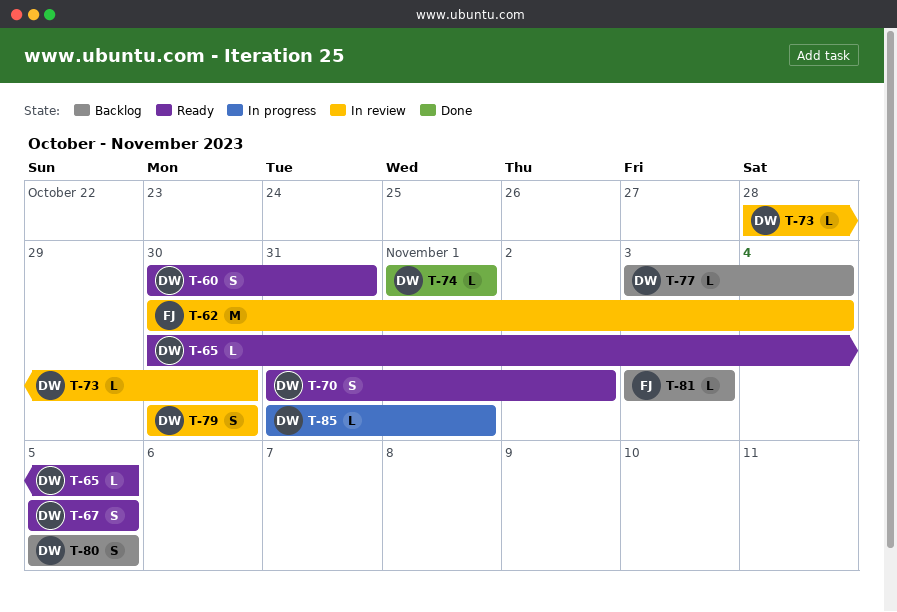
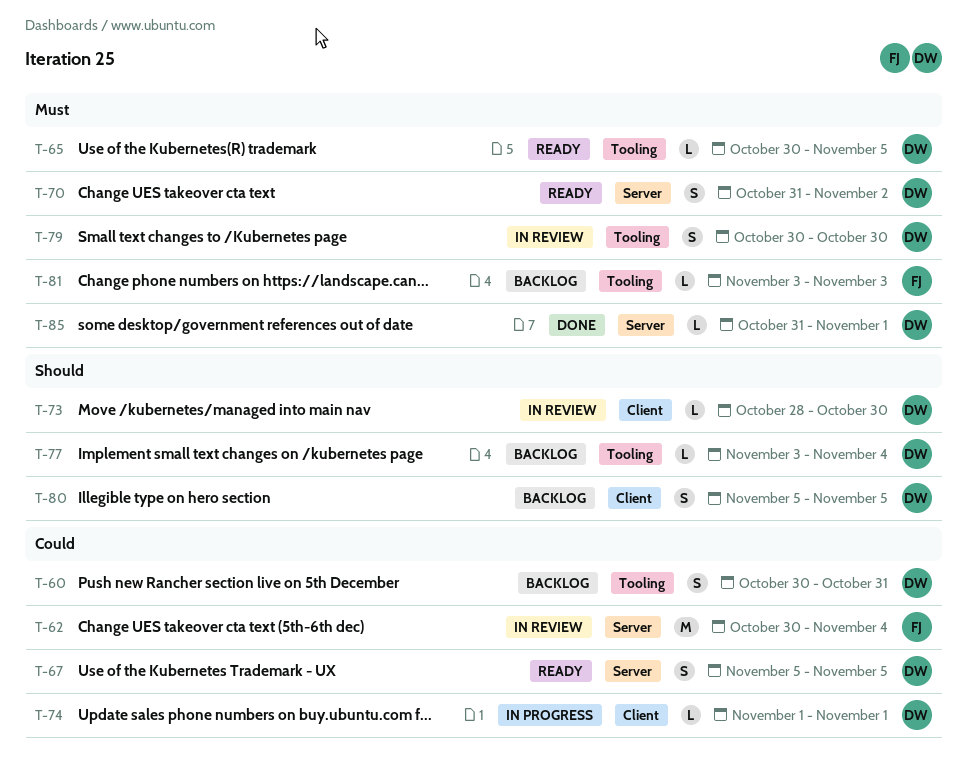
T-60, status: Ready -> Backlog
T-74, status: Done -> In progress
T-85, status: In progress -> Done

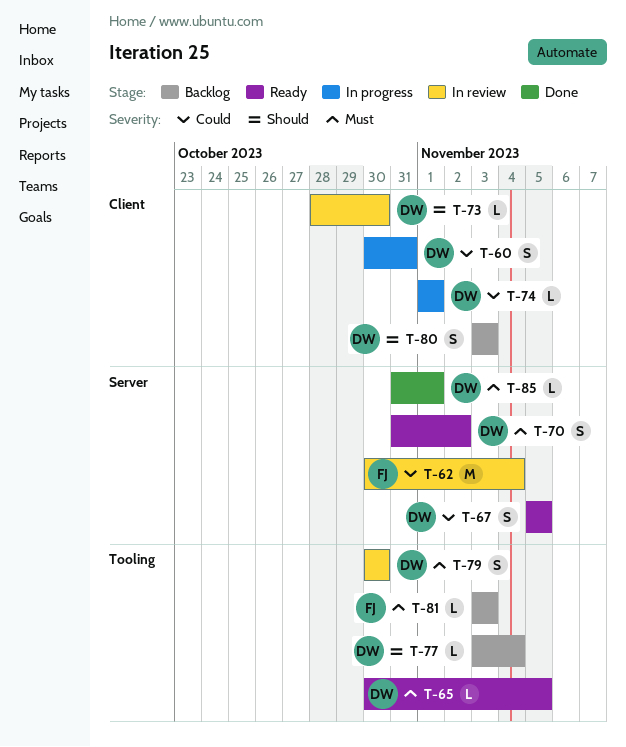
T-60, status: Backlog -> In progress
T-60, label: Tooling -> Client
T-80, start: Nov 5 -> Nov 3
T-80, due: Nov 5 -> Nov 3

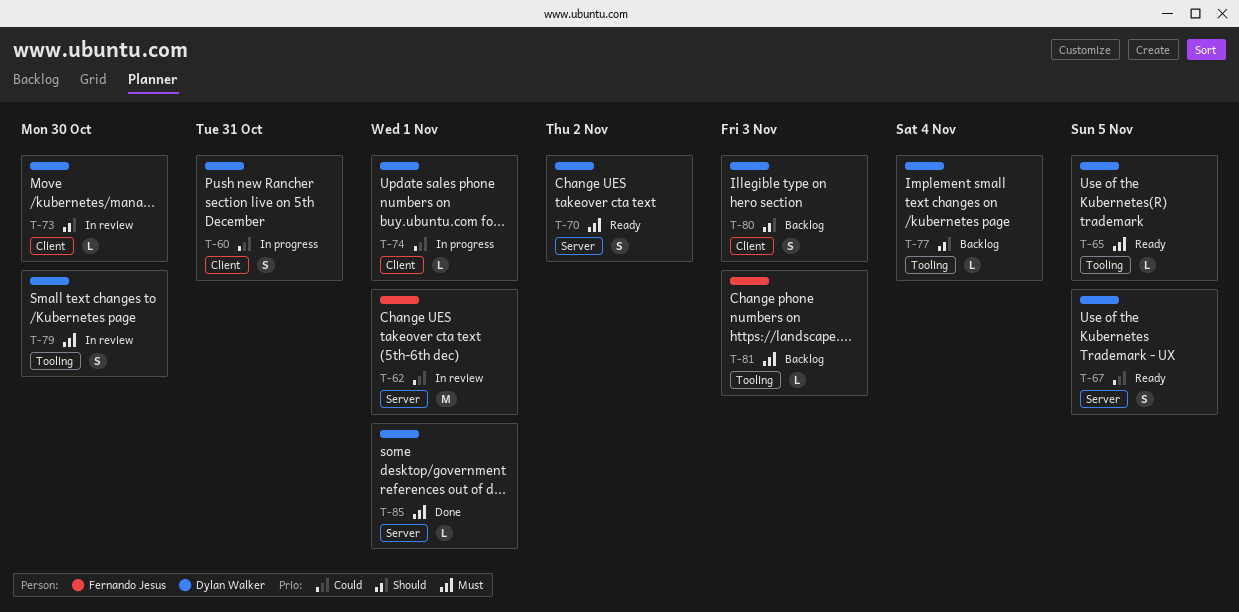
T-62, due: Nov 4 -> Nov 1

